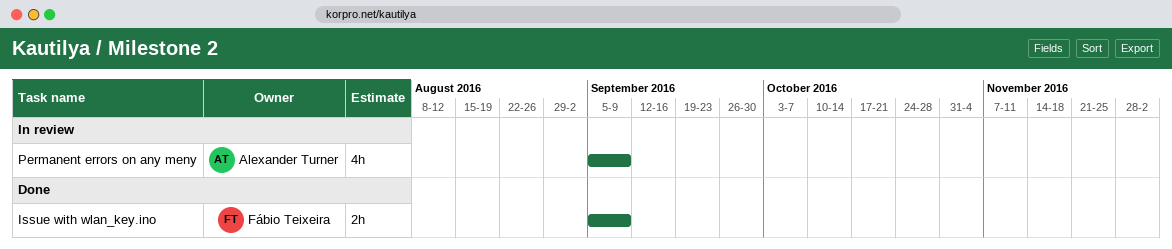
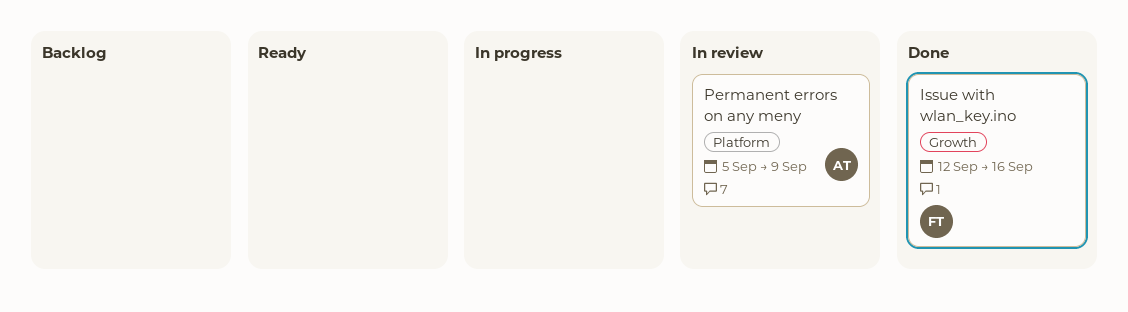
Issue with wlan_key.ino, start: Sep 5 -> Sep 12
Issue with wlan_key.ino, due: Sep 9 -> Sep 16

